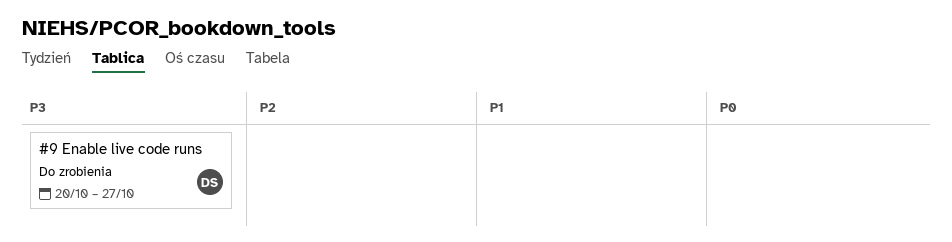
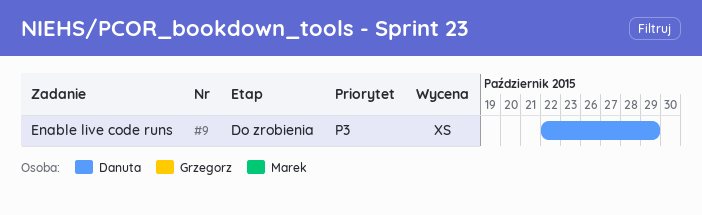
#9, start: Oct 20 -> Oct 22
#9, due: Oct 27 -> Oct 29

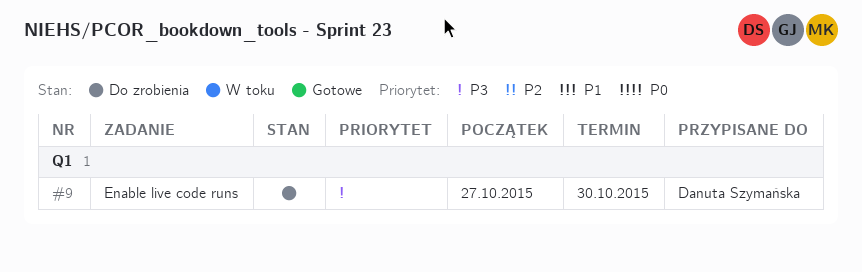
#9, start: Oct 22 -> Oct 27
#9, due: Oct 29 -> Oct 30

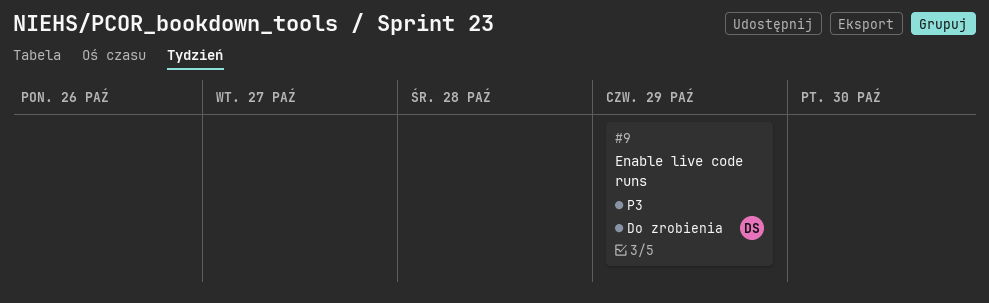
#9, due: Oct 30 -> Oct 29

